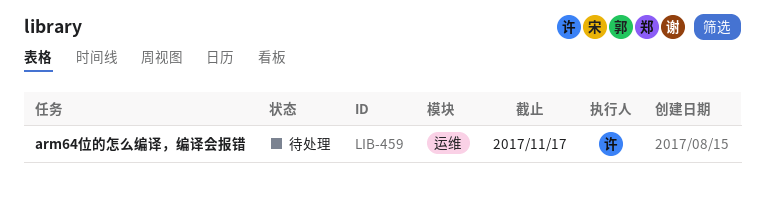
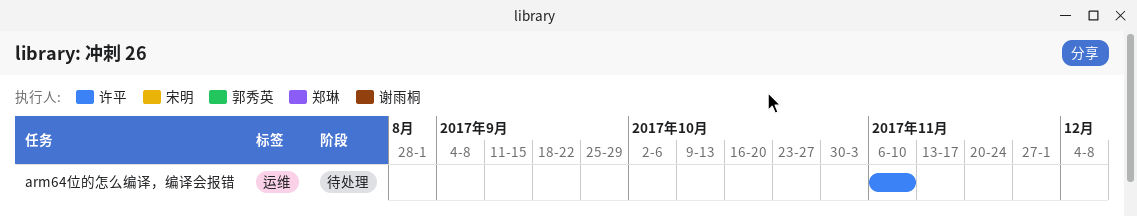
arm64位的怎么编译，编译会报错, due: Nov 17 -> Nov 10

